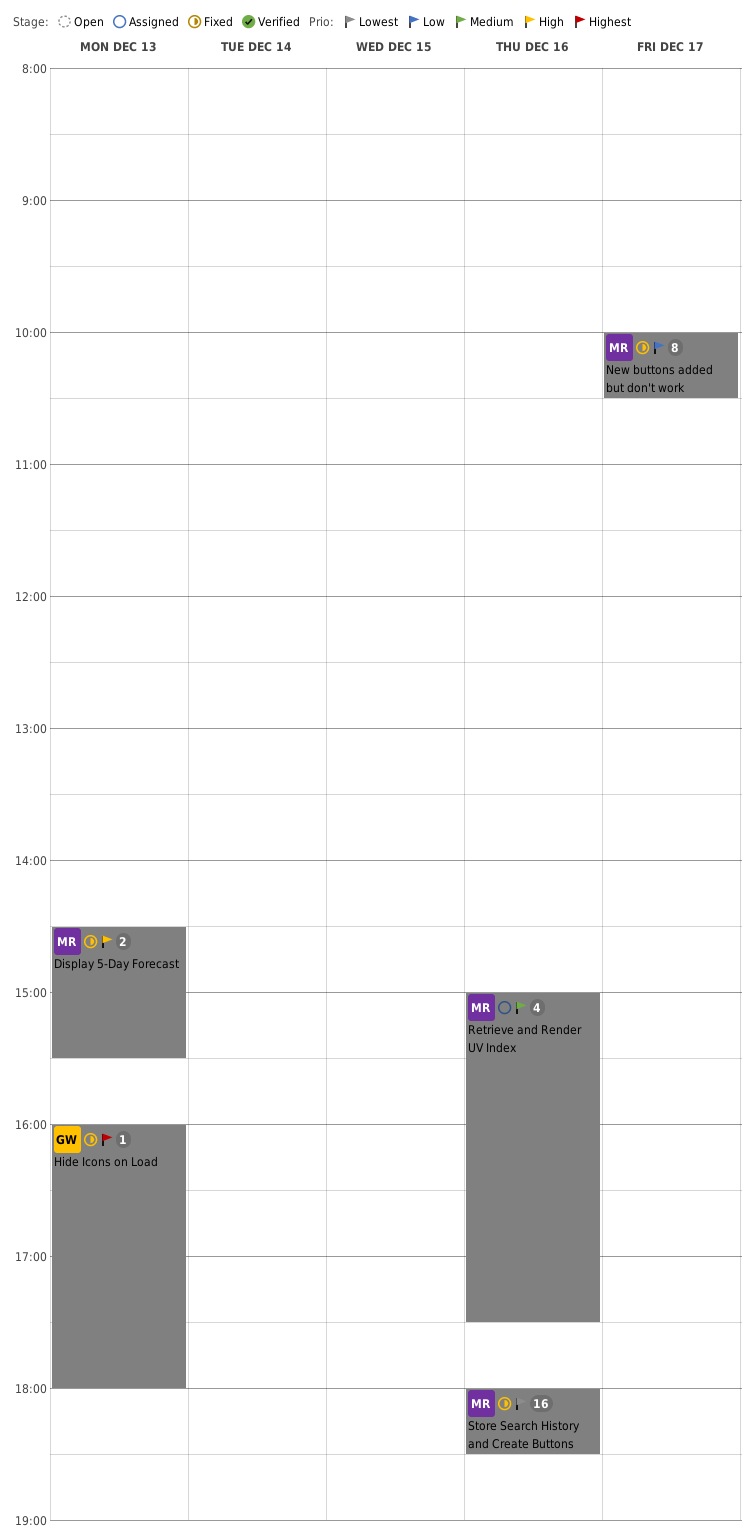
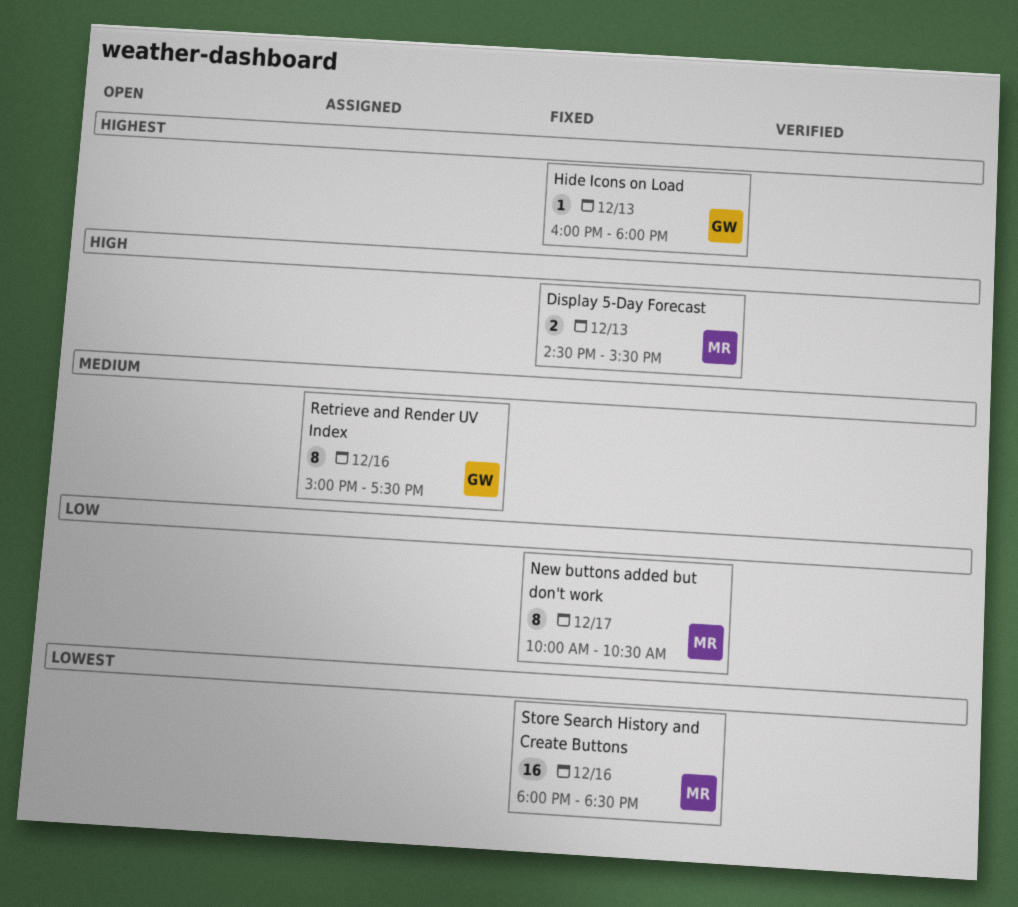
Retrieve and Render UV Index, owner: MR -> GW
Retrieve and Render UV Index, estimate: 4 -> 8

